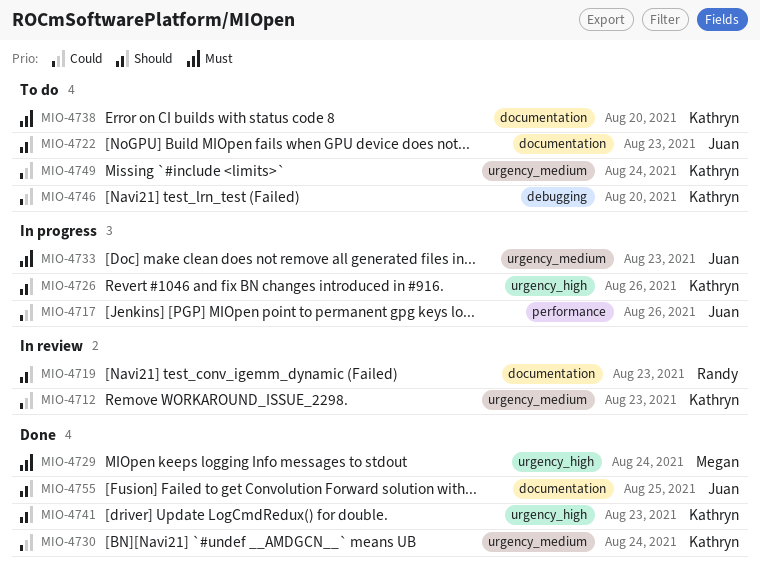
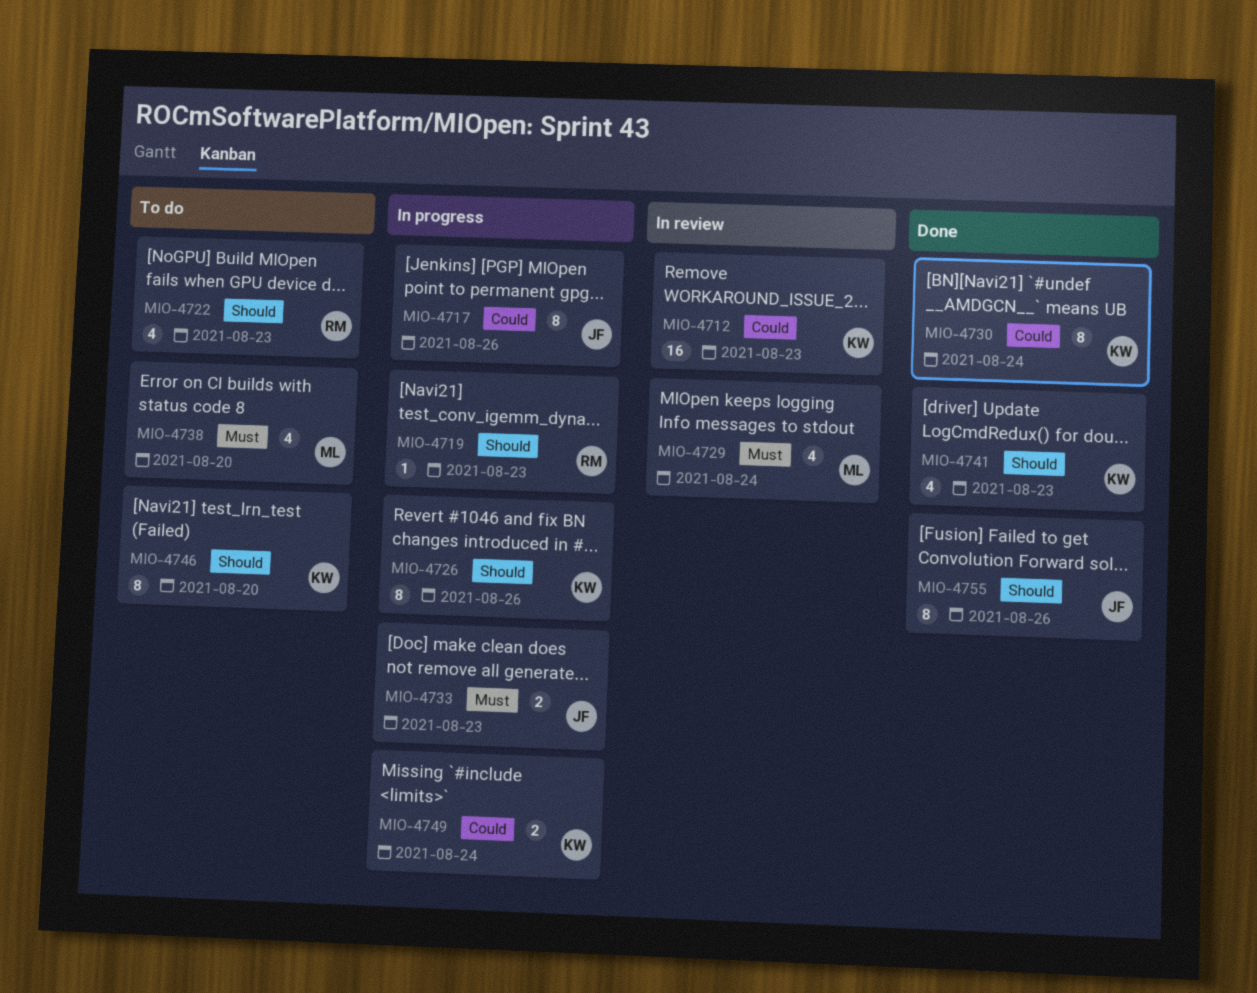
MIO-4719, status: In review -> In progress
MIO-4722, owner: Juan -> Randy
MIO-4729, status: Done -> In review
MIO-4738, owner: Kathryn -> Megan
MIO-4746, priority: Could -> Should
MIO-4749, status: To do -> In progress
MIO-4755, due: Aug 25 -> Aug 26

